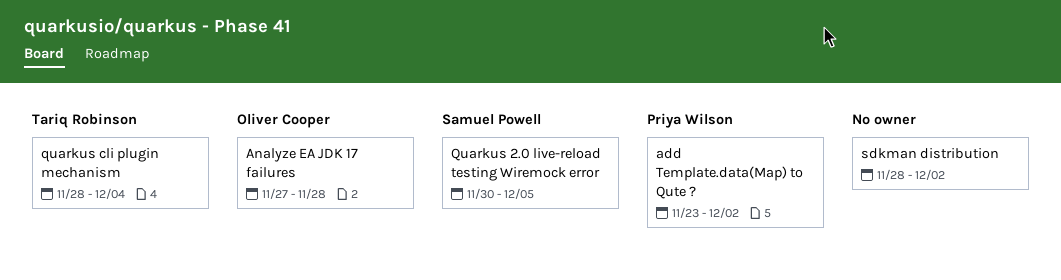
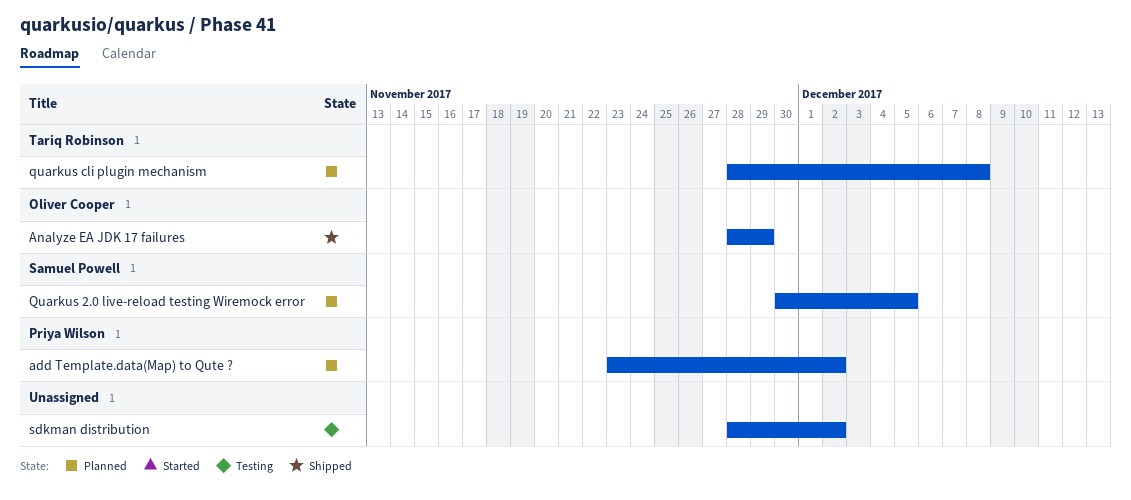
Analyze EA JDK 17 failures, start: Nov 27 -> Nov 28
Analyze EA JDK 17 failures, due: Nov 28 -> Nov 29
quarkus cli plugin mechanism, due: Dec 4 -> Dec 8

